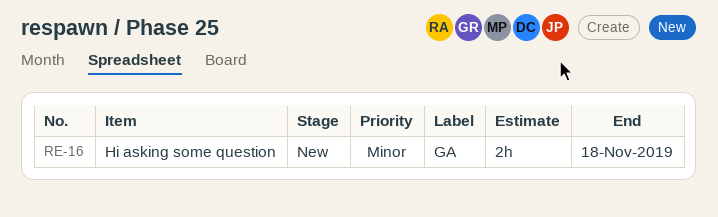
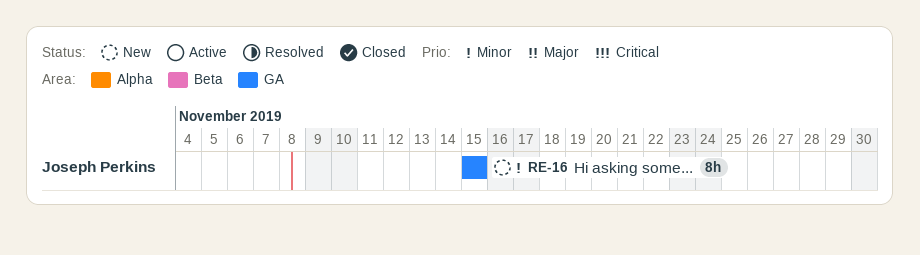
RE-16, estimate: 2h -> 8h
RE-16, due: Nov 18 -> Nov 15

